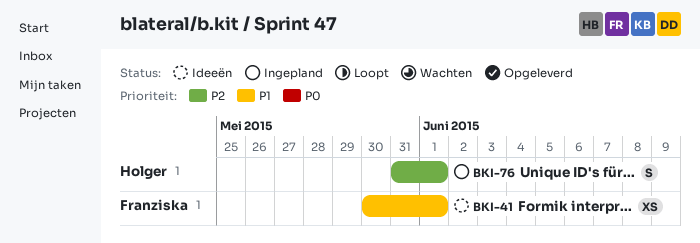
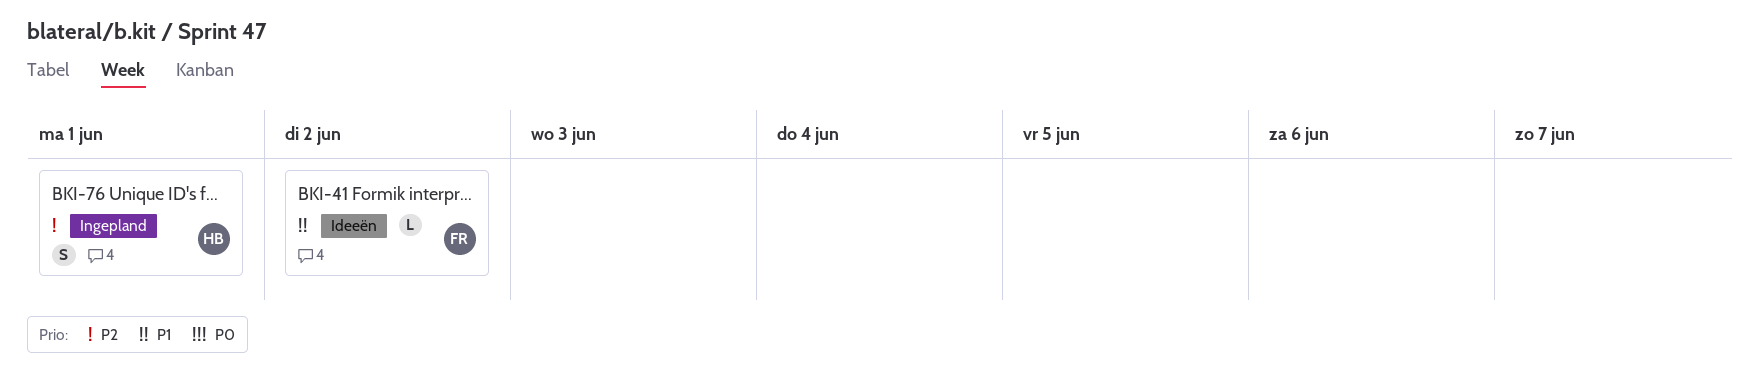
BKI-41, estimate: XS -> L
BKI-41, due: Jun 1 -> Jun 2

